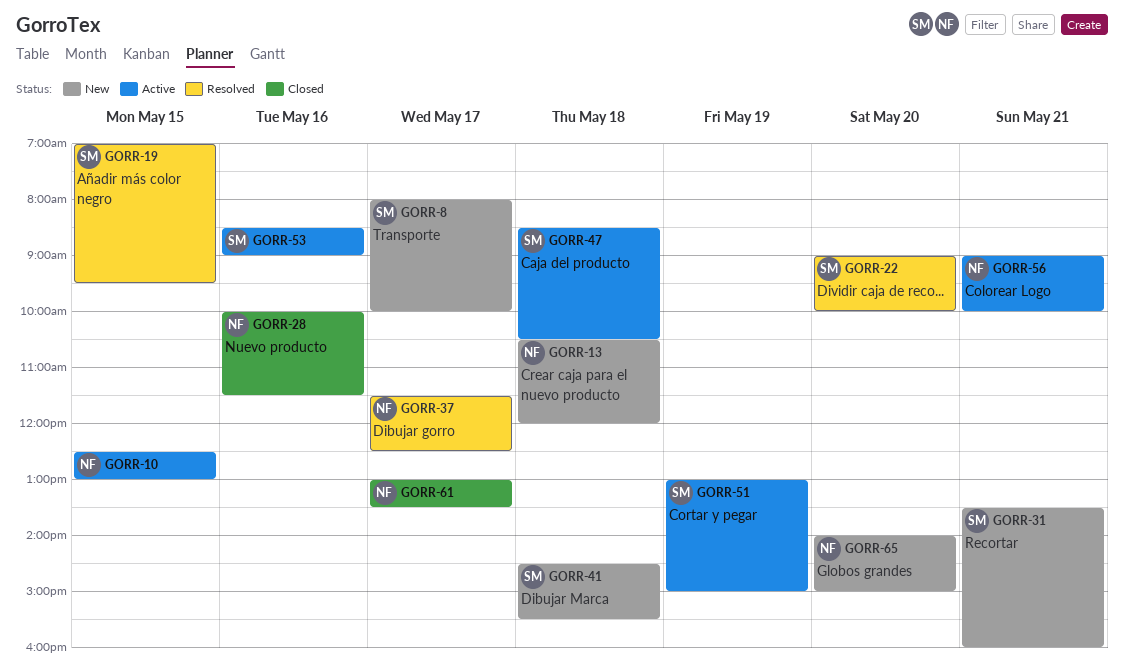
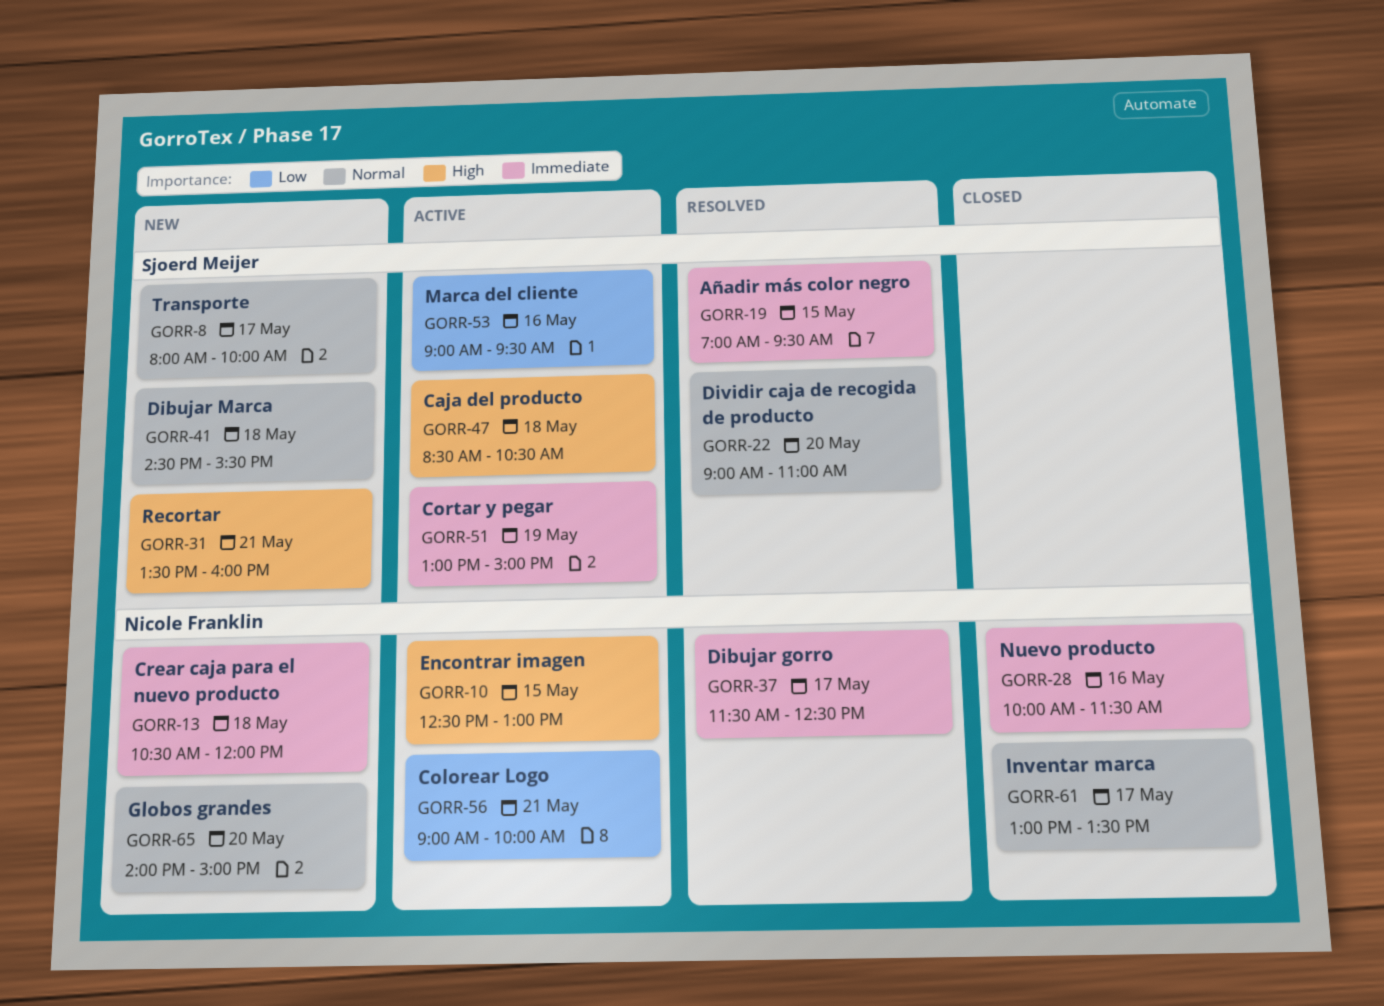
GORR-22, ends: 10:00 -> 11:00
GORR-53, begins: 08:30 -> 09:00
GORR-53, ends: 09:00 -> 09:30

